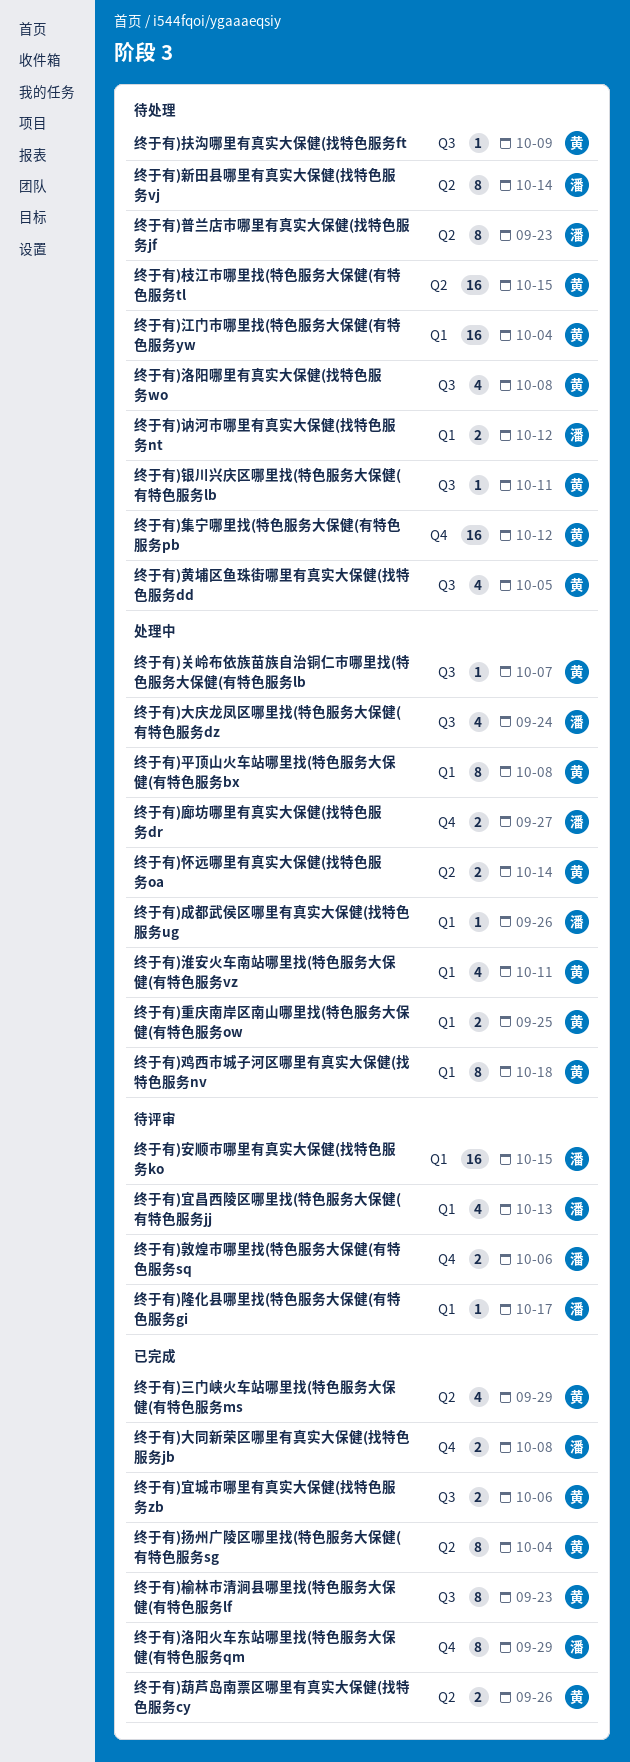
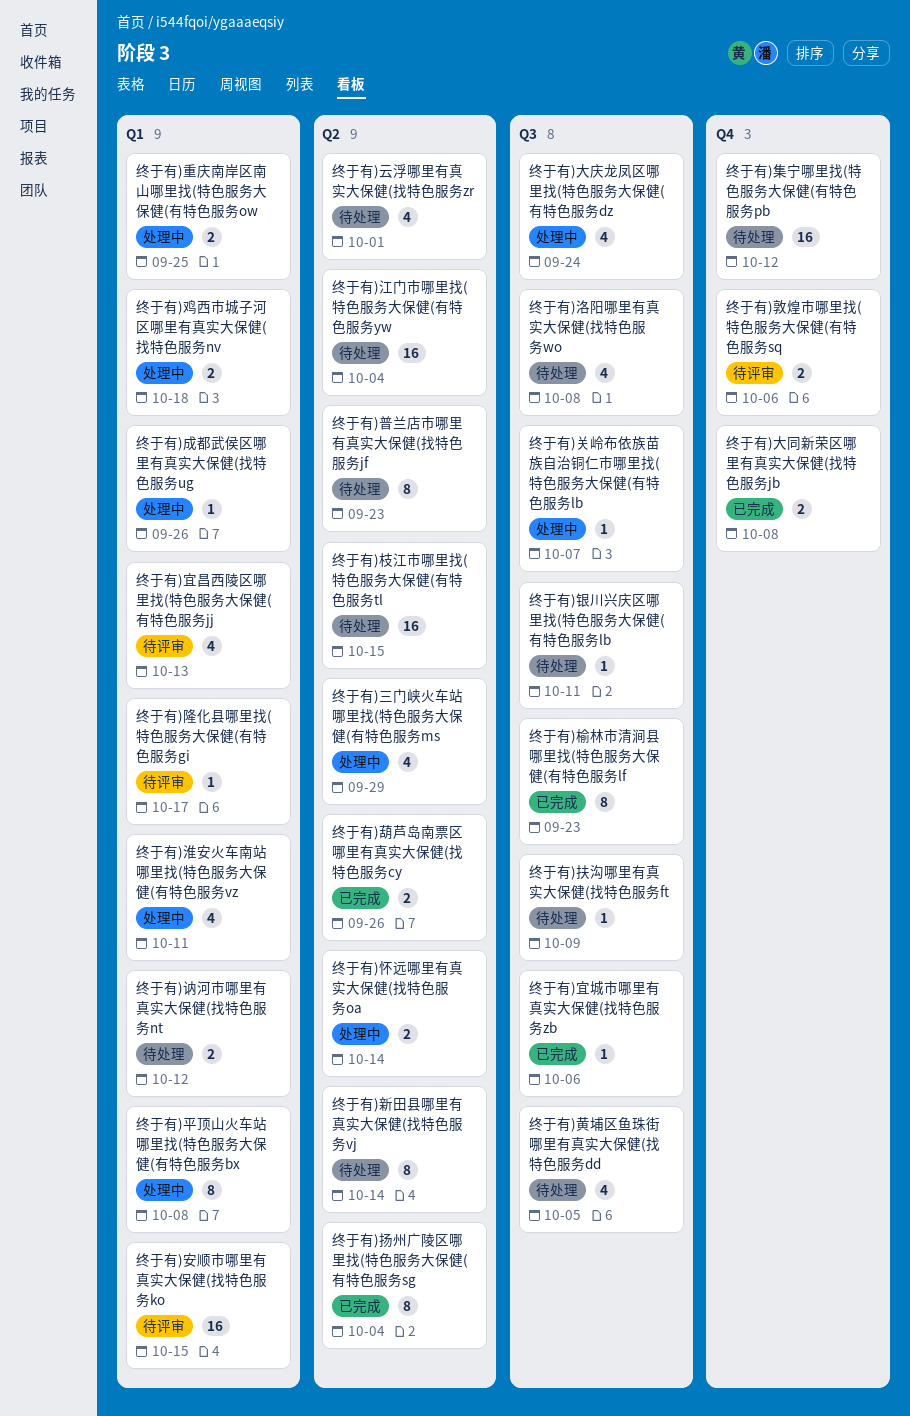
终于有)三门峡火车站哪里找(特色服务大保健(有特色服务ms, status: 已完成 -> 处理中
终于有)云浮哪里有真实大保健(找特色服务zr: none -> present
终于有)宜城市哪里有真实大保健(找特色服务zb, estimate: 2 -> 1
终于有)廊坊哪里有真实大保健(找特色服务dr: present -> none
终于有)江门市哪里找(特色服务大保健(有特色服务yw, label: Q1 -> Q2
终于有)洛阳火车东站哪里找(特色服务大保健(有特色服务qm: present -> none
终于有)鸡西市城子河区哪里有真实大保健(找特色服务nv, estimate: 8 -> 2

